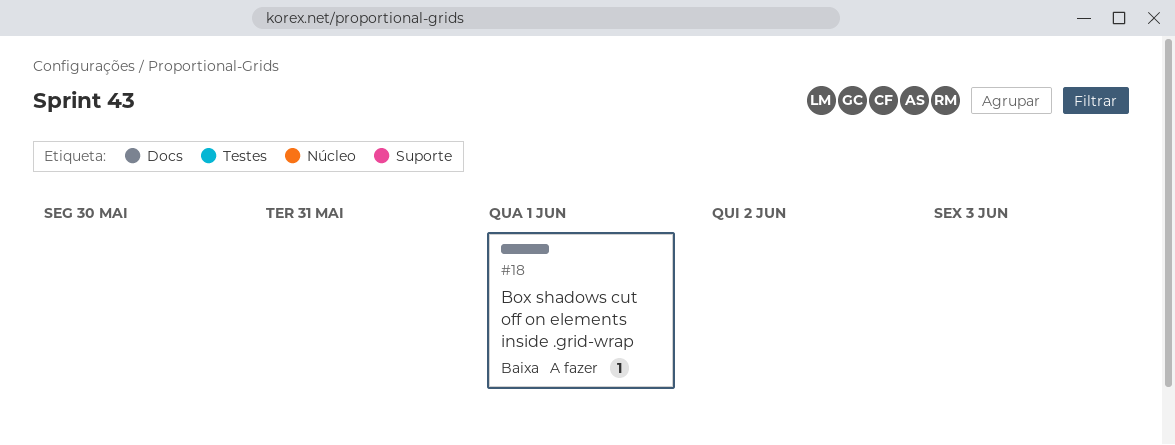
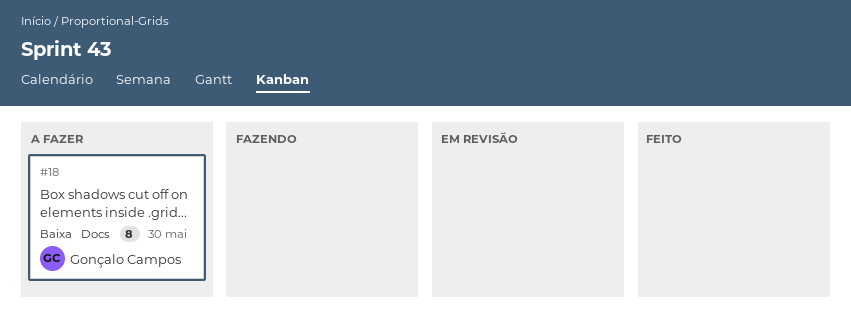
#18, estimate: 1 -> 8
#18, due: Jun 1 -> May 30

